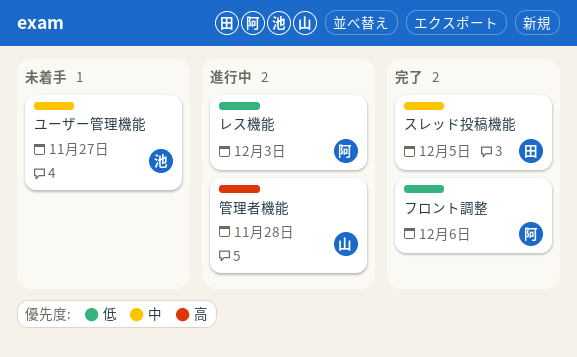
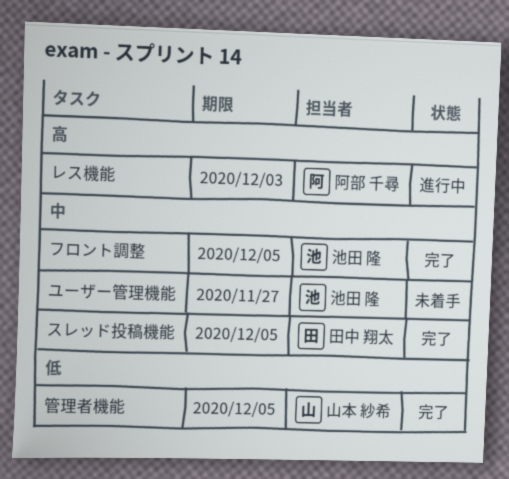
フロント調整, owner: 阿部 千尋 -> 池田 隆
フロント調整, priority: 低 -> 中
フロント調整, due: Dec 6 -> Dec 5
レス機能, priority: 低 -> 高
管理者機能, status: 進行中 -> 完了
管理者機能, priority: 高 -> 低
管理者機能, due: Nov 28 -> Dec 5

